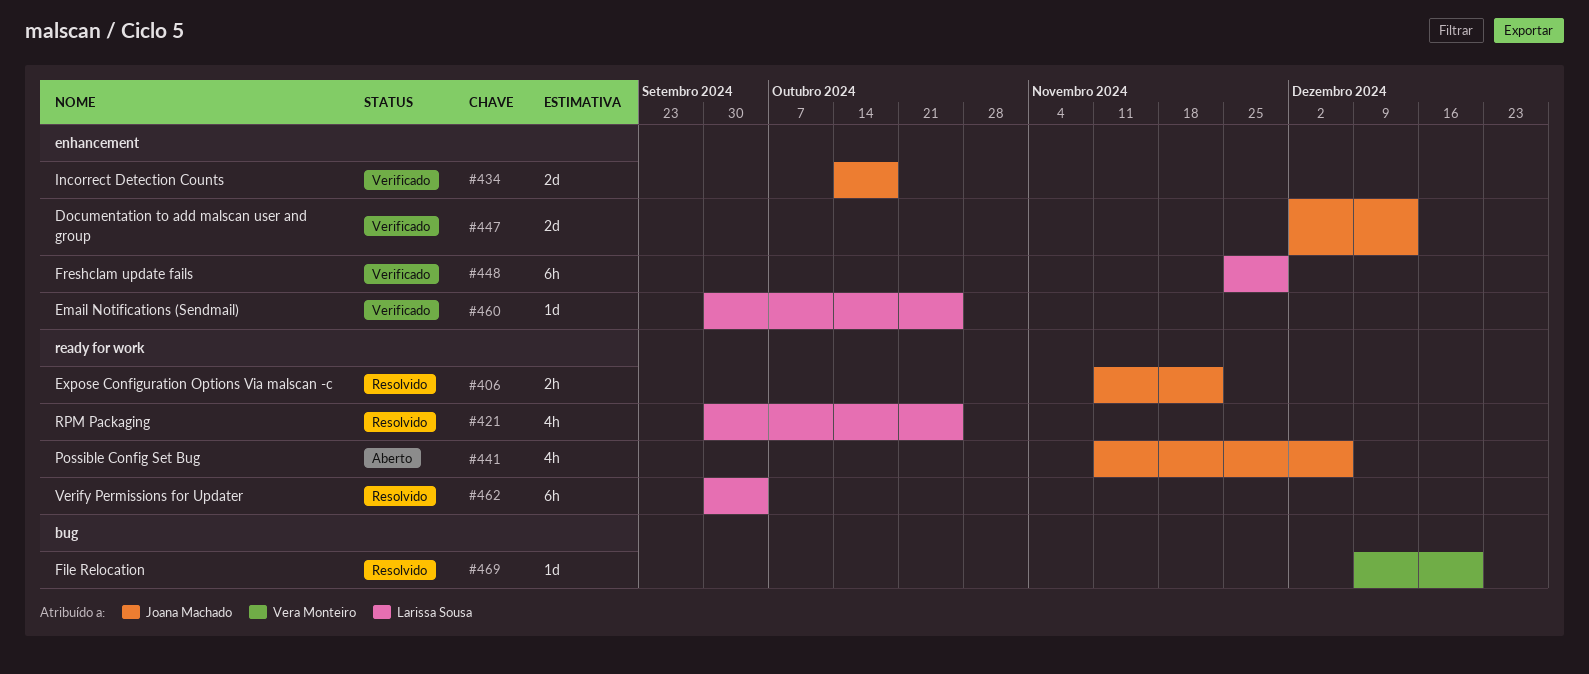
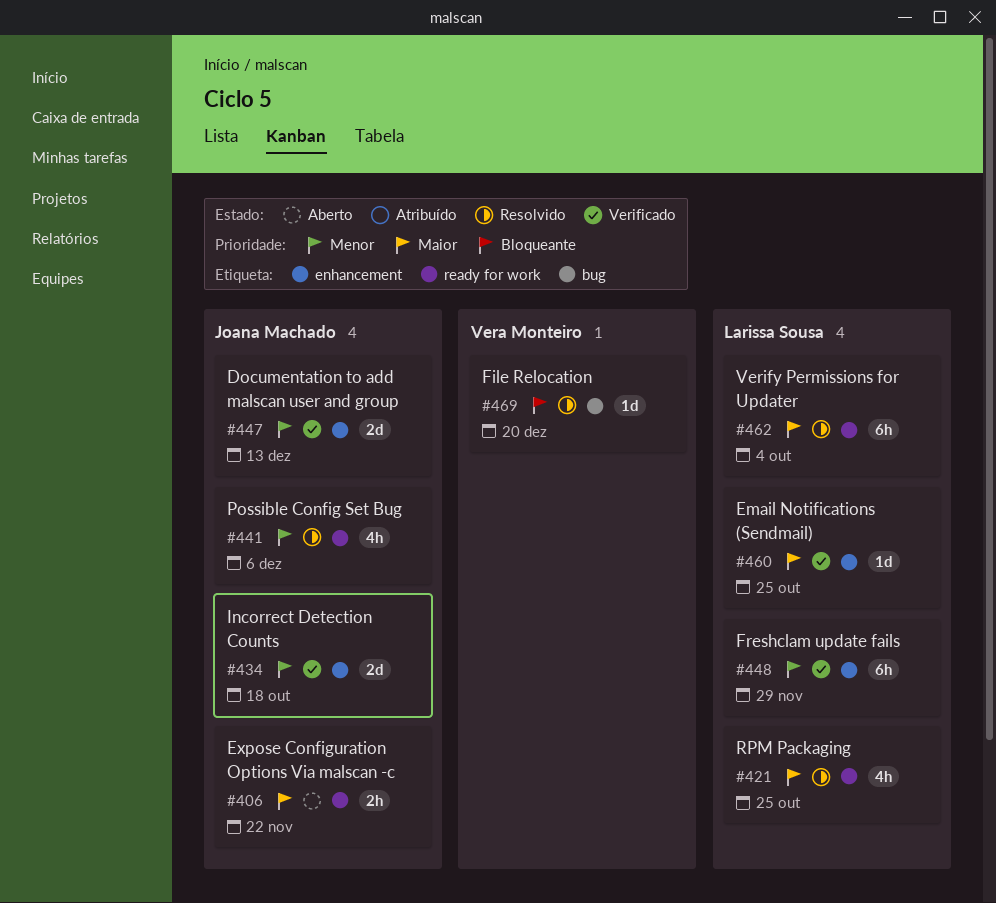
#406, status: Resolvido -> Aberto
#441, status: Aberto -> Resolvido

